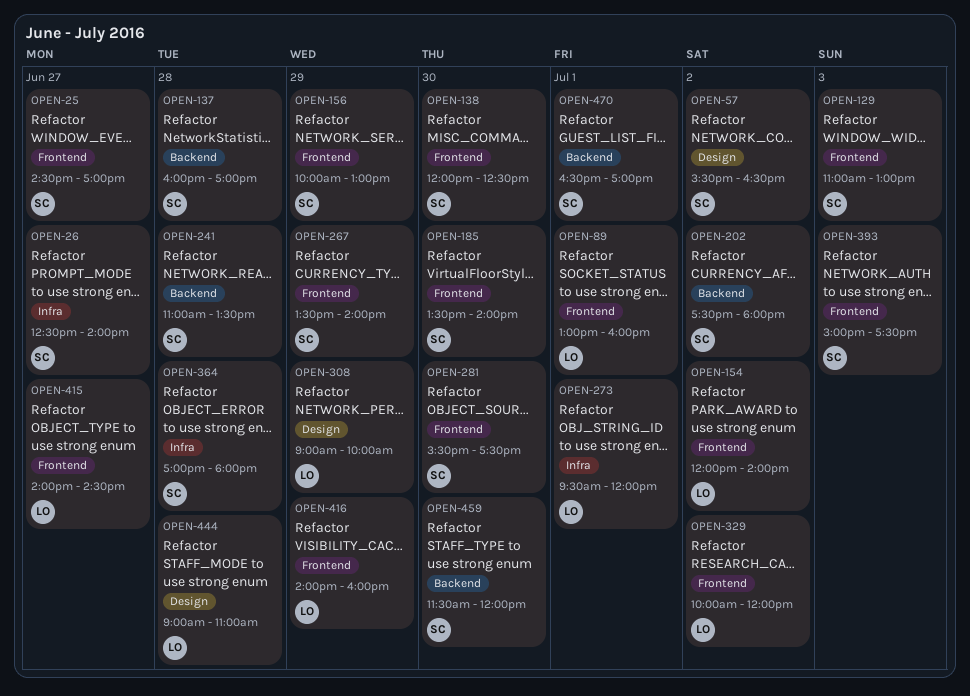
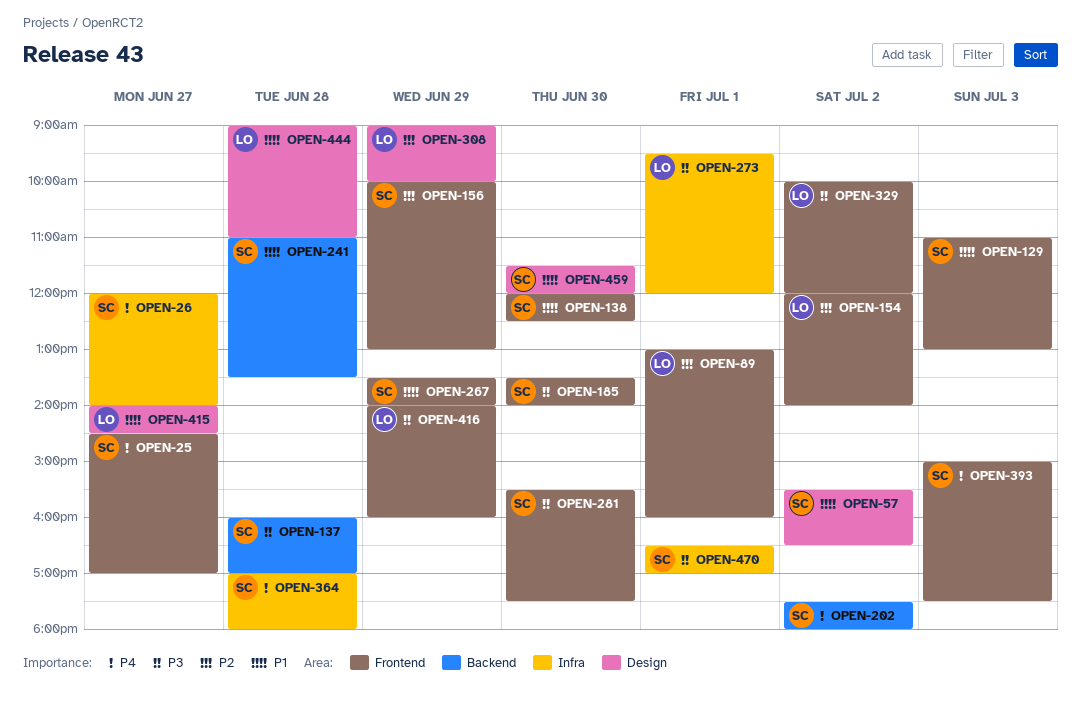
OPEN-26, begins: 12:30 -> 12:00
OPEN-415, label: Frontend -> Design
OPEN-459, label: Backend -> Design
OPEN-470, label: Backend -> Infra

